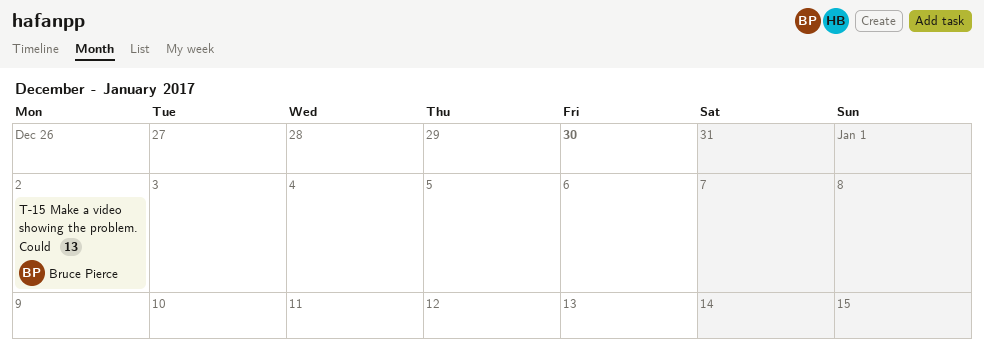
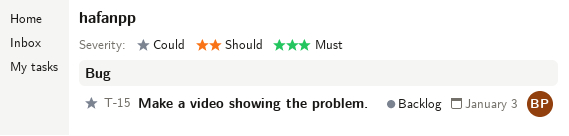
T-15, due: Jan 2 -> Jan 3

